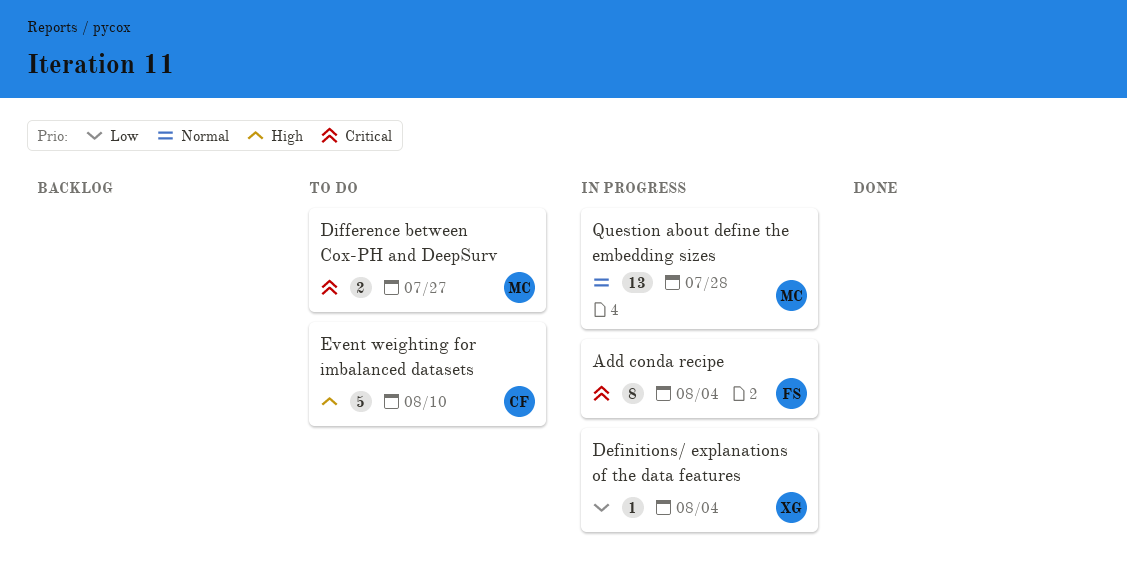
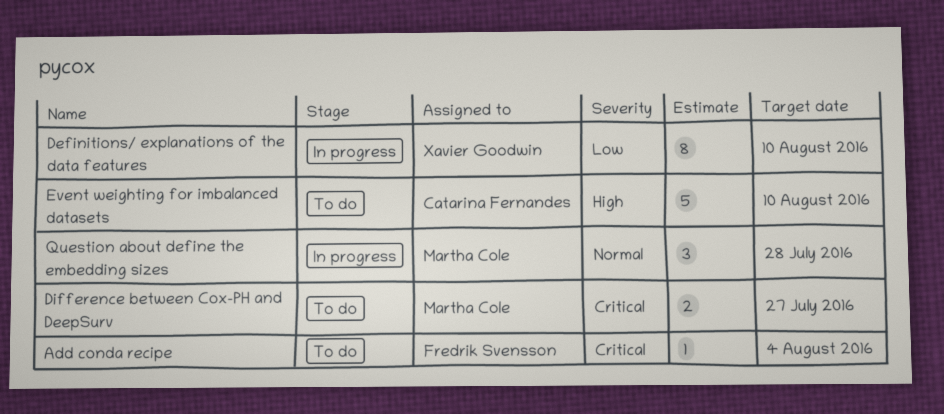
Add conda recipe, status: In progress -> To do
Add conda recipe, estimate: 8 -> 1
Definitions/ explanations of the data features, estimate: 1 -> 8
Definitions/ explanations of the data features, due: Aug 4 -> Aug 10
Question about define the embedding sizes, estimate: 13 -> 3

